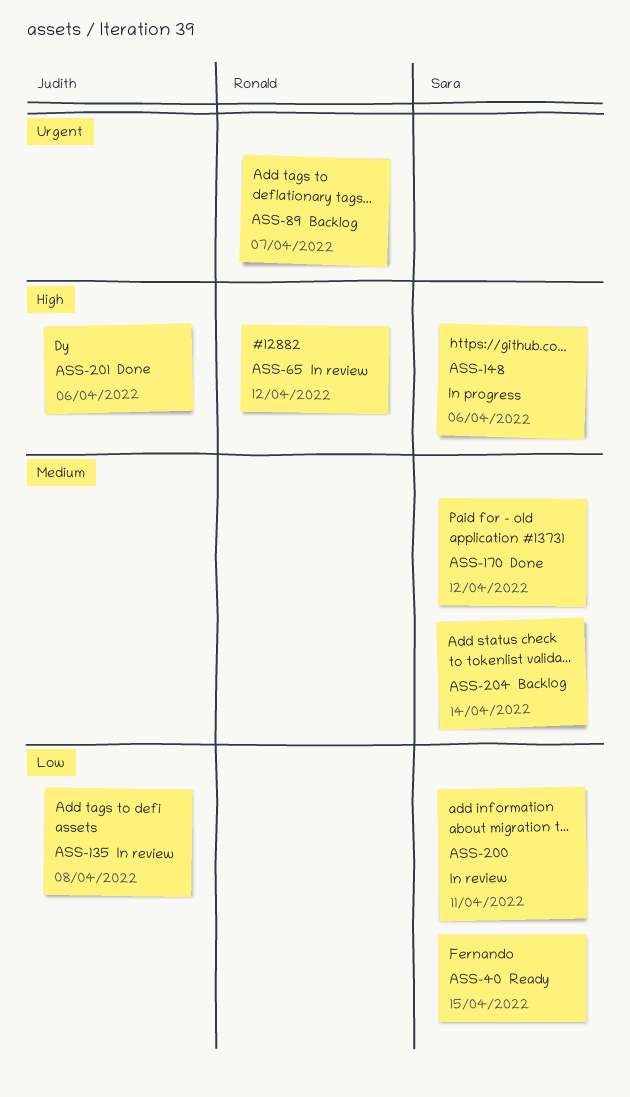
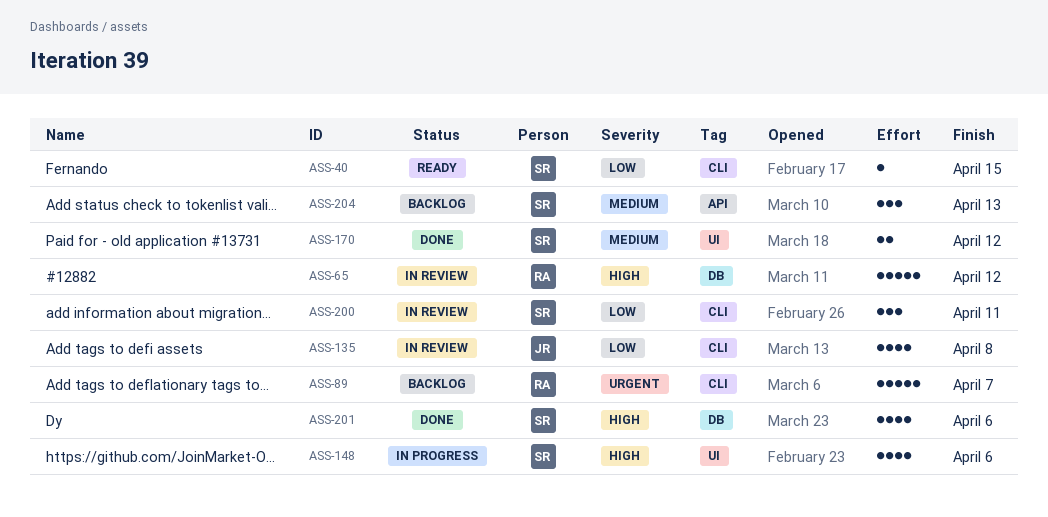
ASS-201, owner: Judith -> Sara
ASS-204, due: Apr 14 -> Apr 13

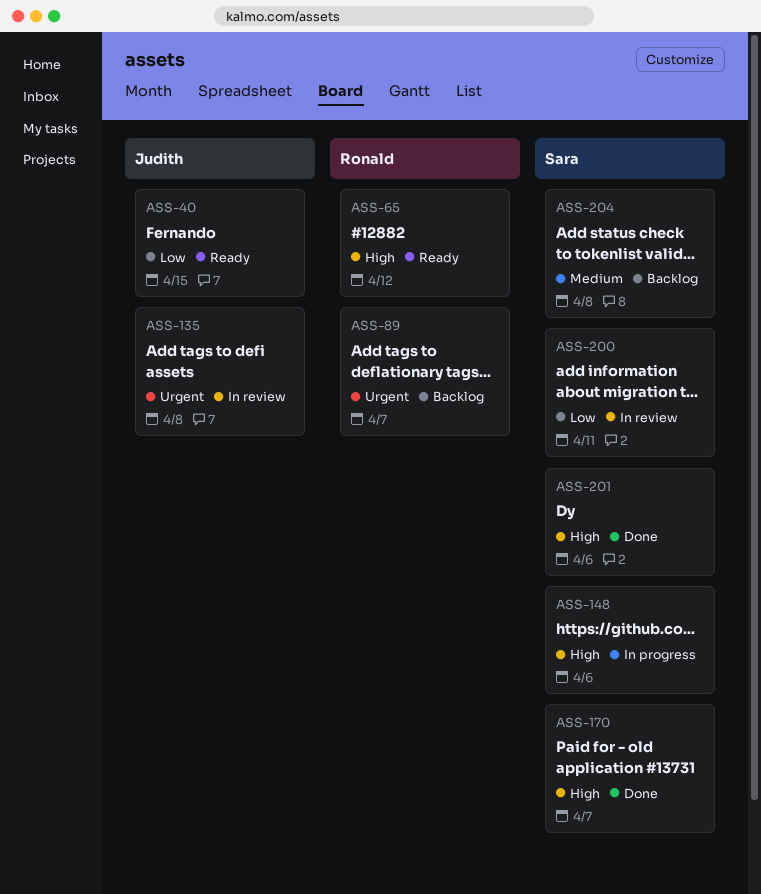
ASS-40, owner: Sara -> Judith
ASS-65, status: In review -> Ready
ASS-135, priority: Low -> Urgent
ASS-170, priority: Medium -> High
ASS-170, due: Apr 12 -> Apr 7
ASS-204, due: Apr 13 -> Apr 8

